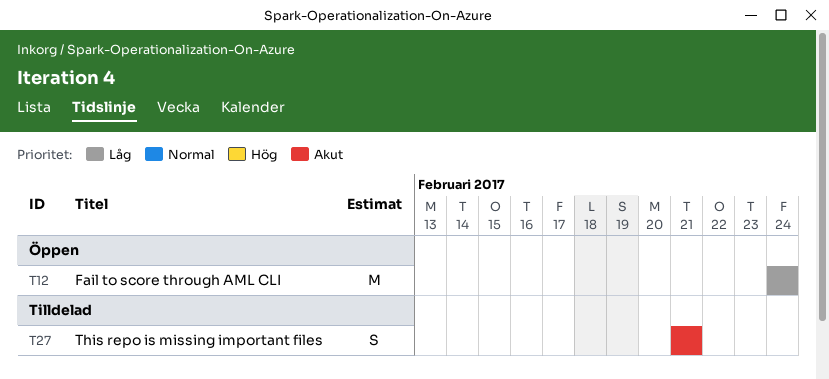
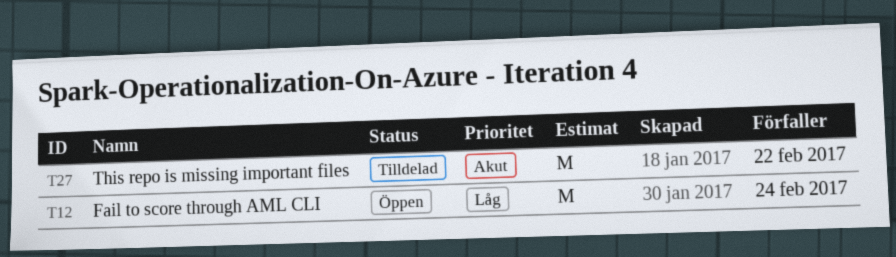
T27, estimate: S -> M
T27, due: Feb 21 -> Feb 22

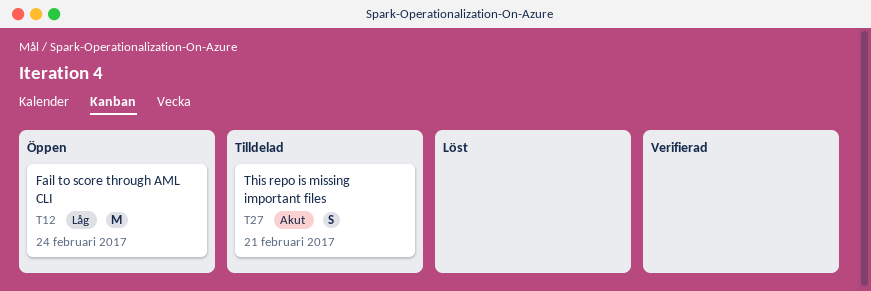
T27, estimate: M -> S
T27, due: Feb 22 -> Feb 21

